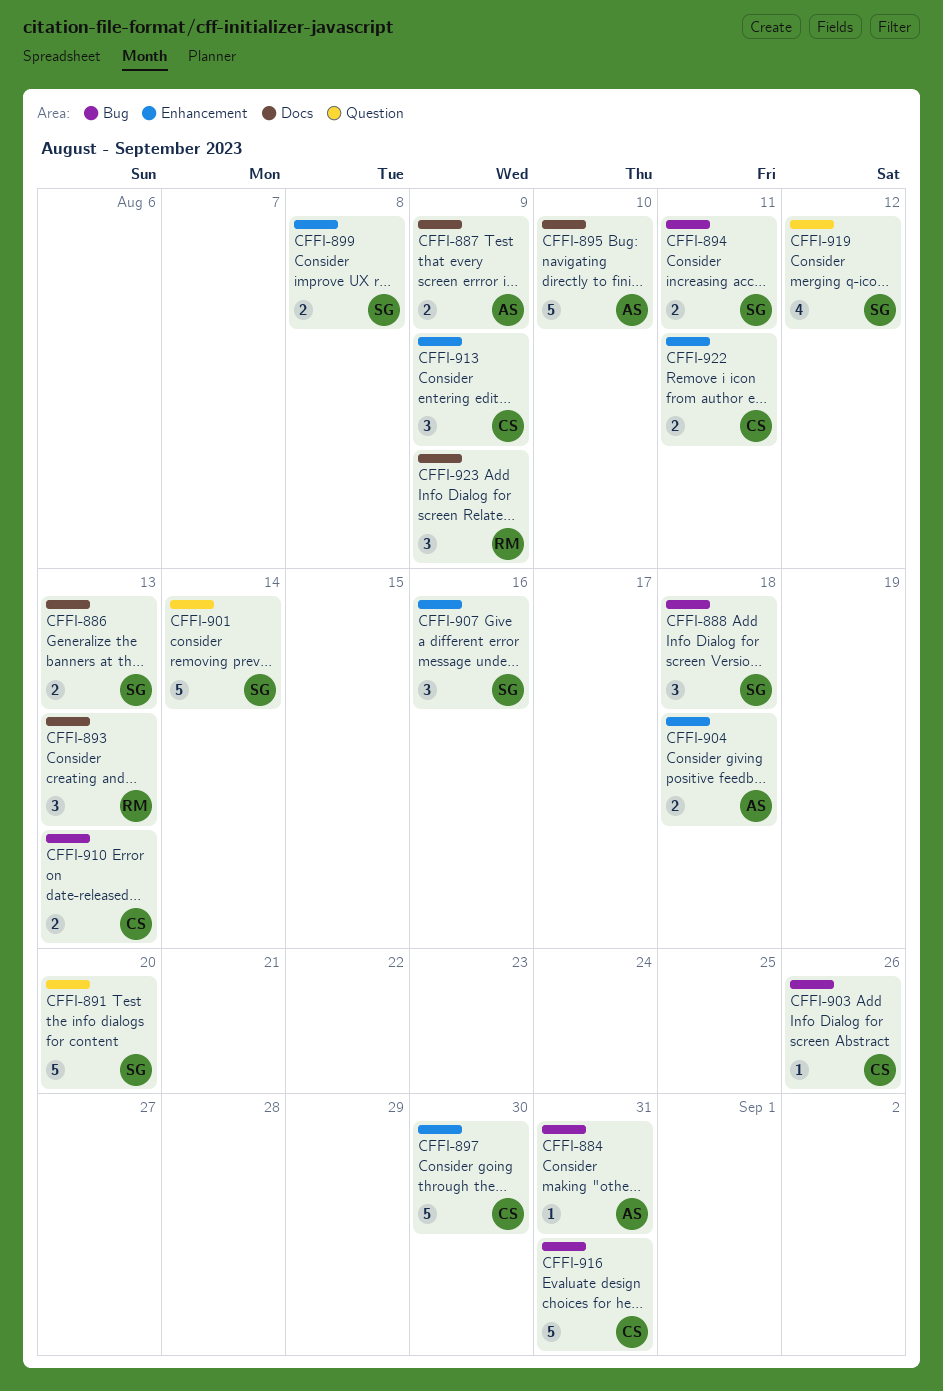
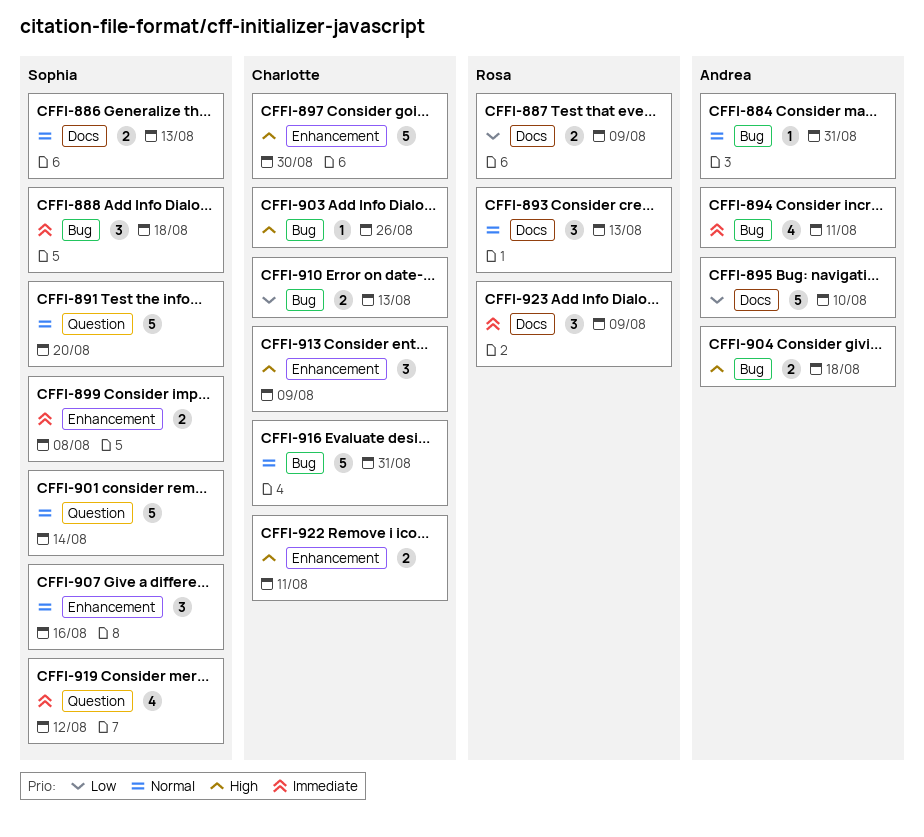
CFFI-887, owner: Andrea -> Rosa
CFFI-894, owner: Sophia -> Andrea
CFFI-894, estimate: 2 -> 4
CFFI-904, label: Enhancement -> Bug

